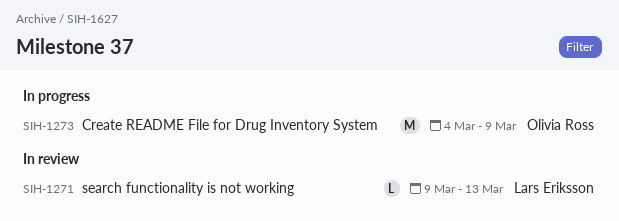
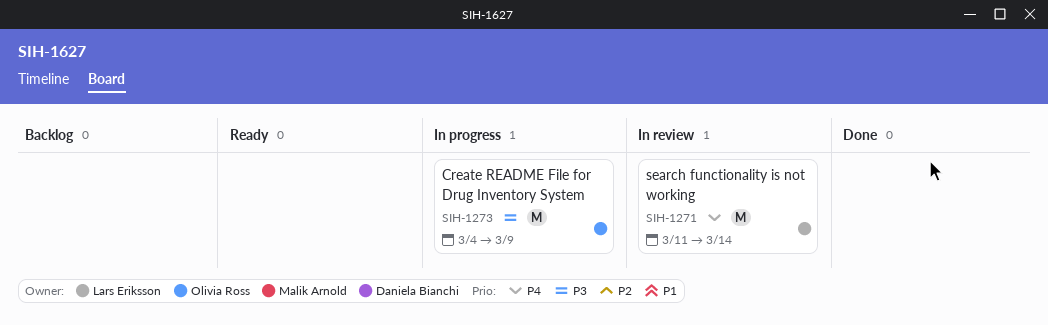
SIH-1271, estimate: L -> M
SIH-1271, start: Mar 9 -> Mar 11
SIH-1271, due: Mar 13 -> Mar 14

